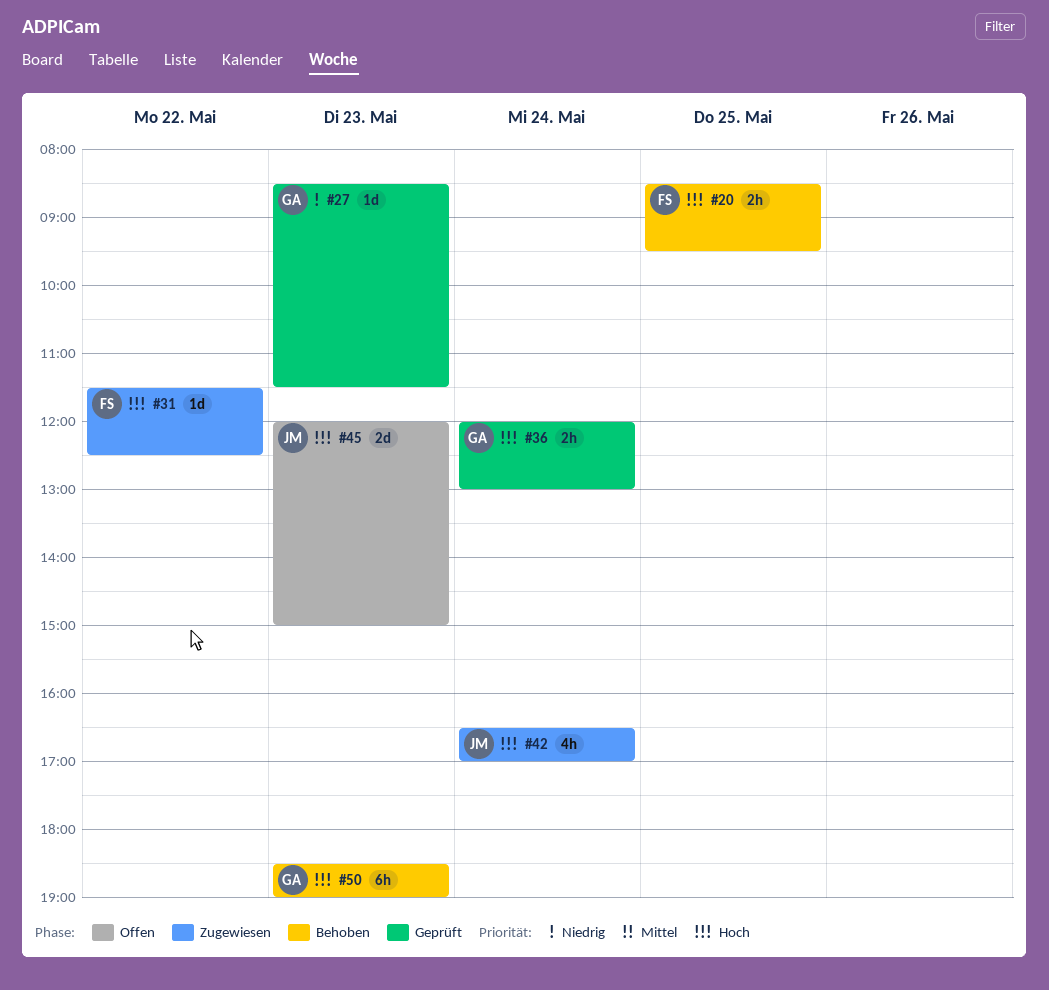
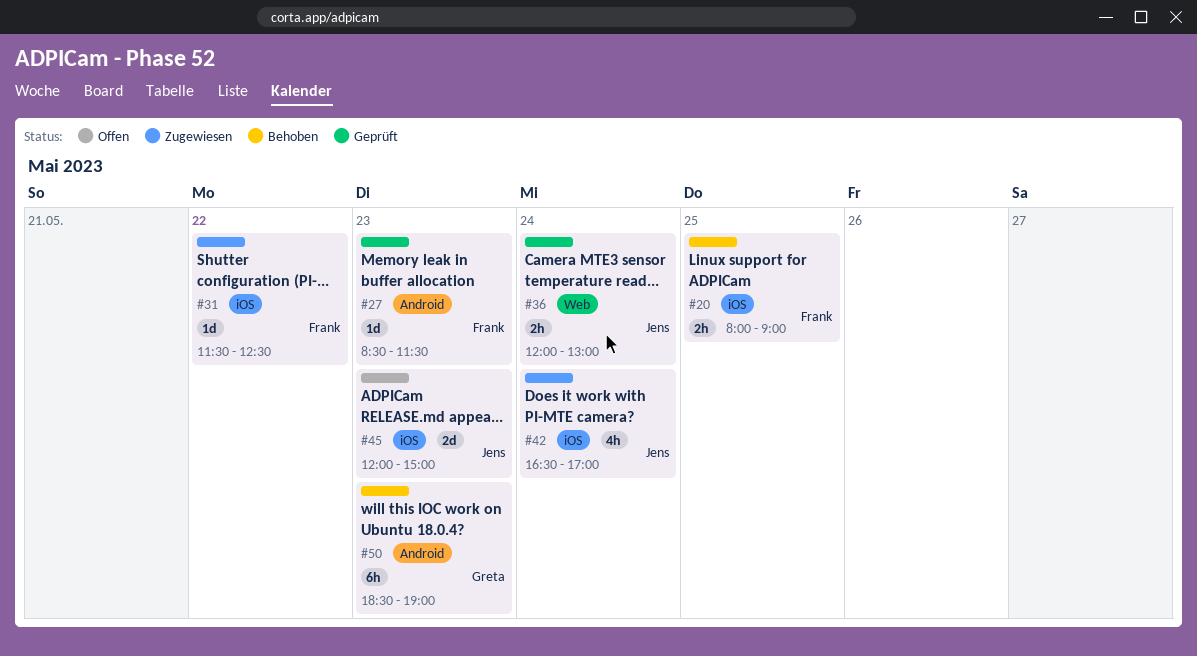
#20, begins: 08:30 -> 08:00
#20, ends: 09:30 -> 09:00
#27, owner: Greta -> Frank
#36, owner: Greta -> Jens

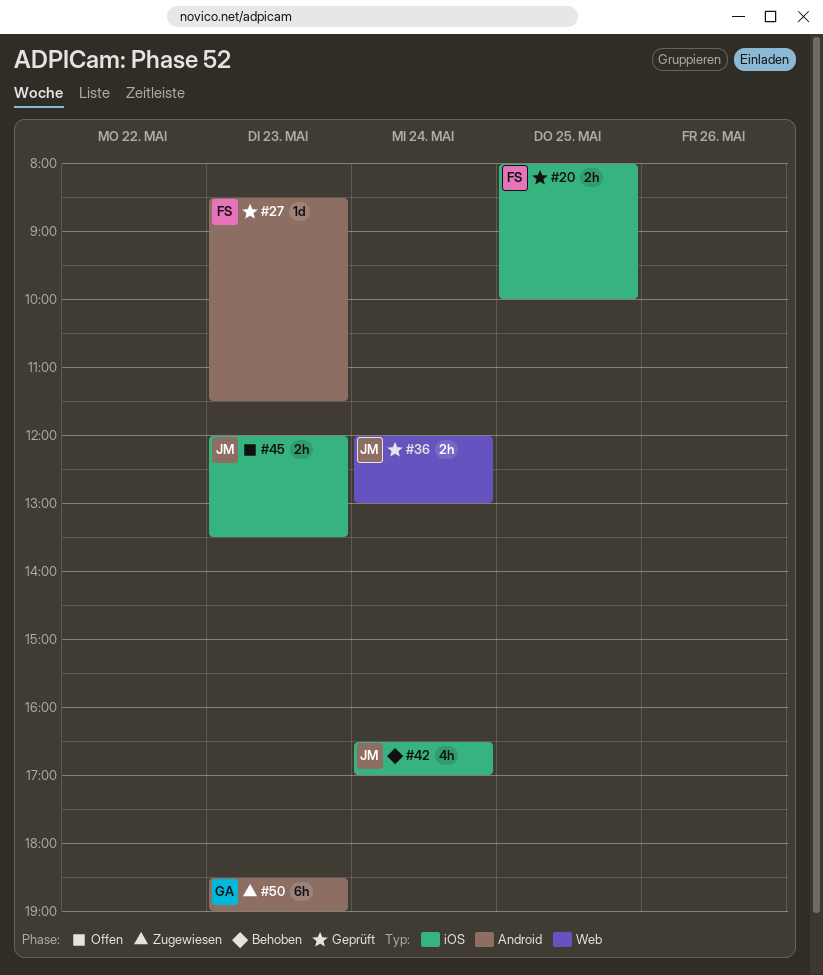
#20, status: Behoben -> Geprüft
#20, ends: 09:00 -> 10:00
#31: present -> none
#42, status: Zugewiesen -> Behoben
#45, estimate: 2d -> 2h
#45, ends: 15:00 -> 13:30
#50, status: Behoben -> Zugewiesen

